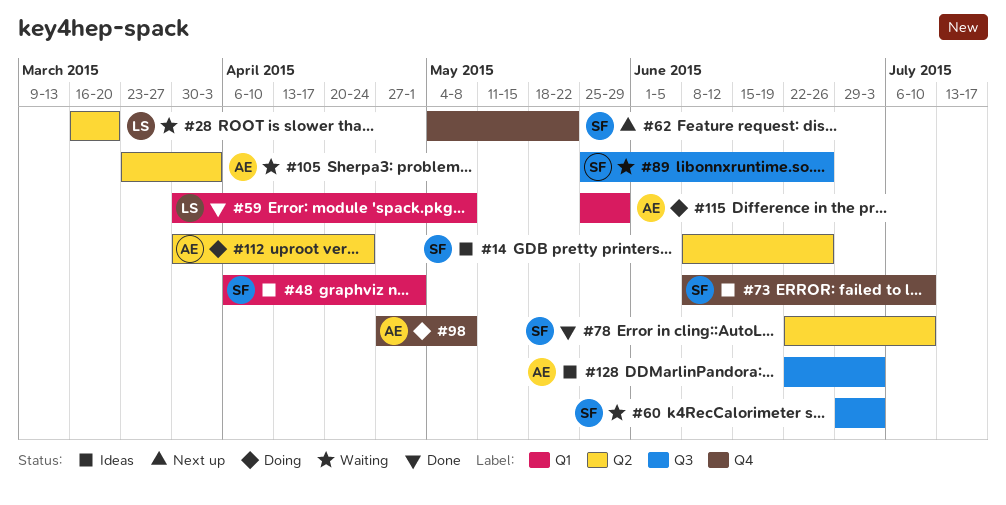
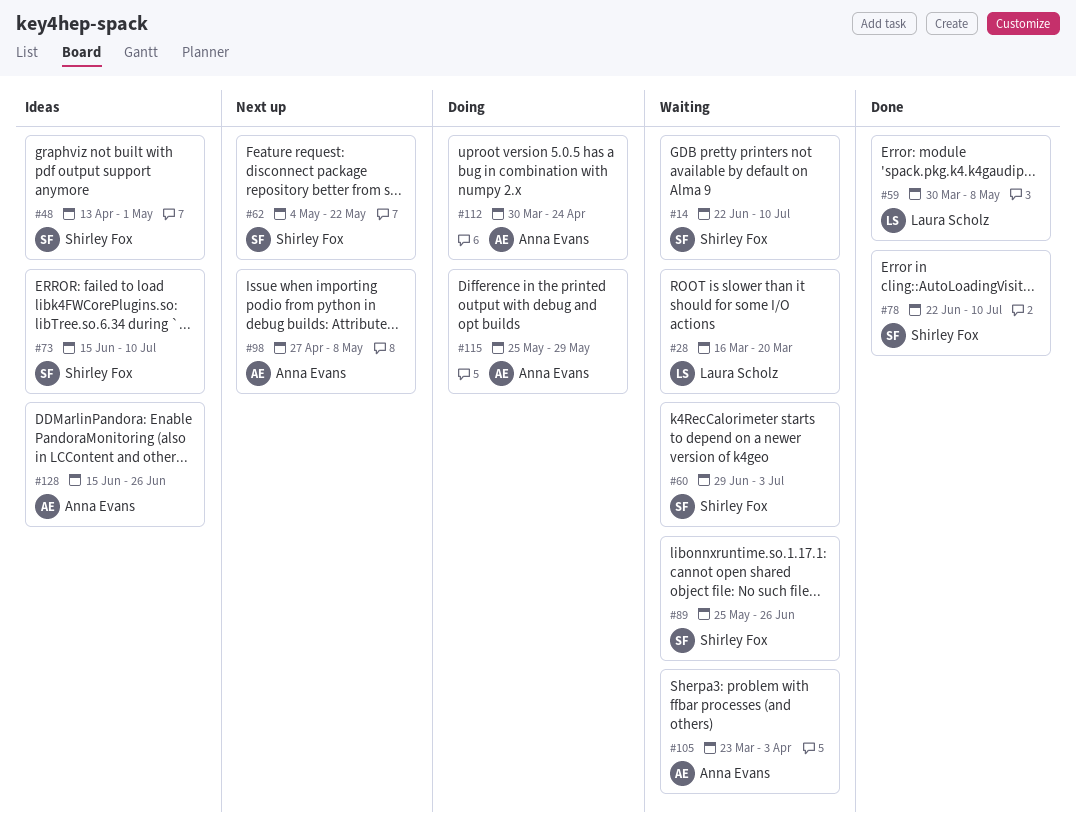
#14, status: Ideas -> Waiting
#14, start: Jun 8 -> Jun 22
#14, due: Jun 26 -> Jul 10
#48, start: Apr 6 -> Apr 13
#73, start: Jun 8 -> Jun 15
#98, status: Doing -> Next up
#128, start: Jun 22 -> Jun 15
#128, due: Jul 3 -> Jun 26

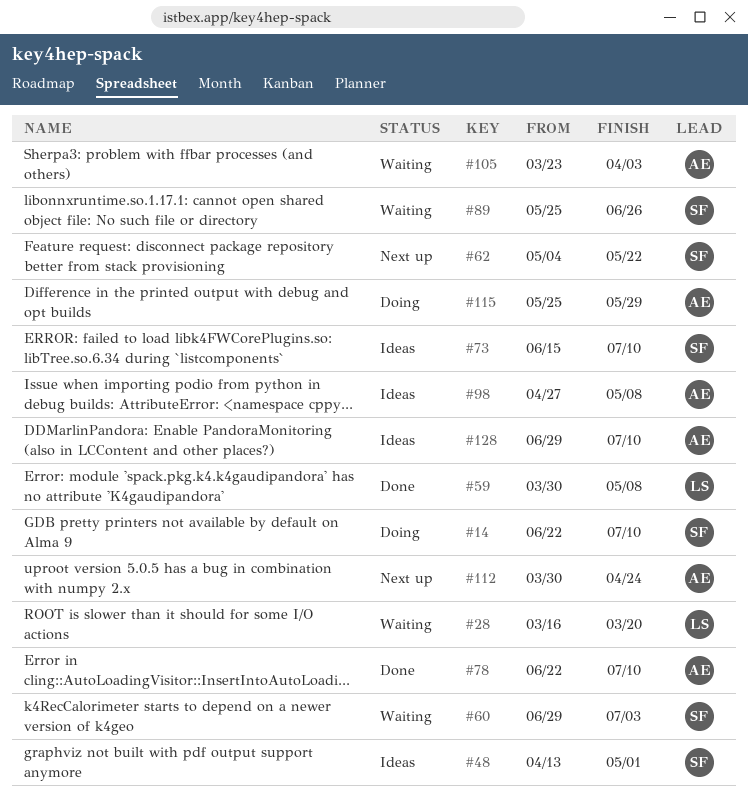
#14, status: Waiting -> Doing
#78, owner: Shirley Fox -> Anna Evans
#98, status: Next up -> Ideas
#112, status: Doing -> Next up
#128, start: Jun 15 -> Jun 29
#128, due: Jun 26 -> Jul 10

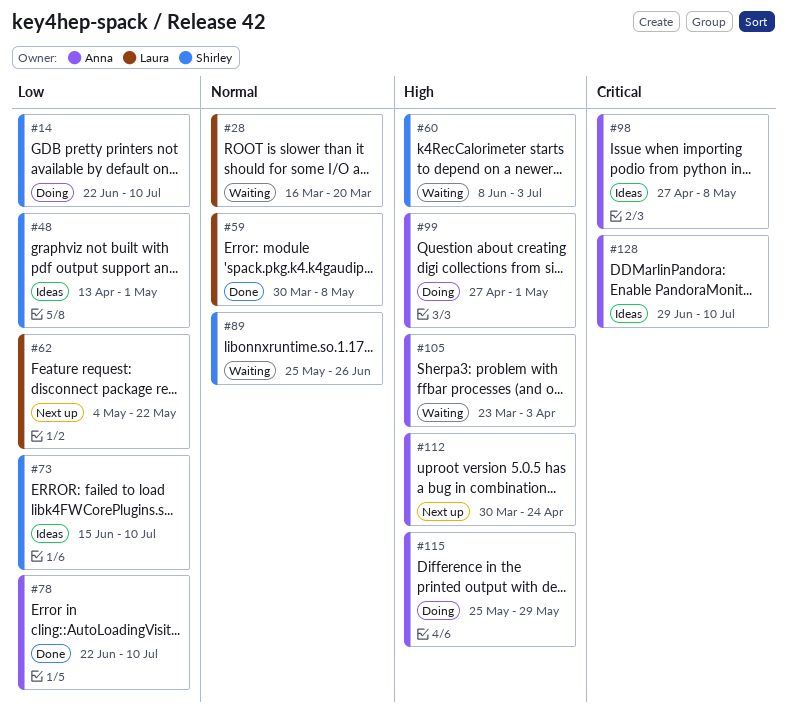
#60, start: Jun 29 -> Jun 8
#62, owner: Shirley -> Laura
#99: none -> present

